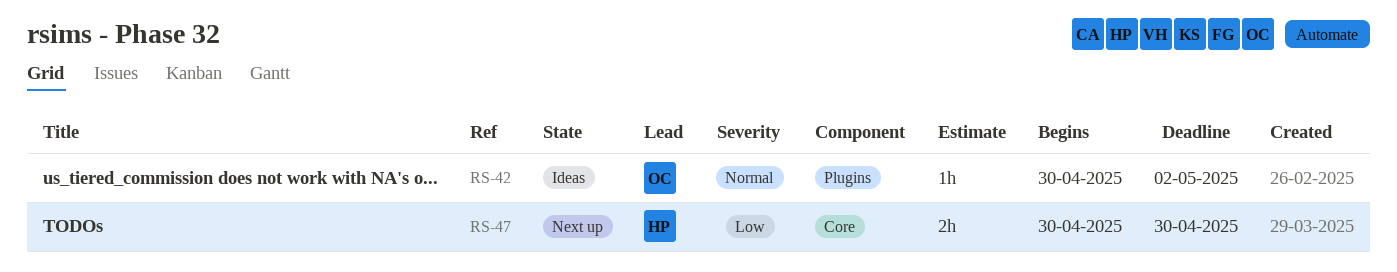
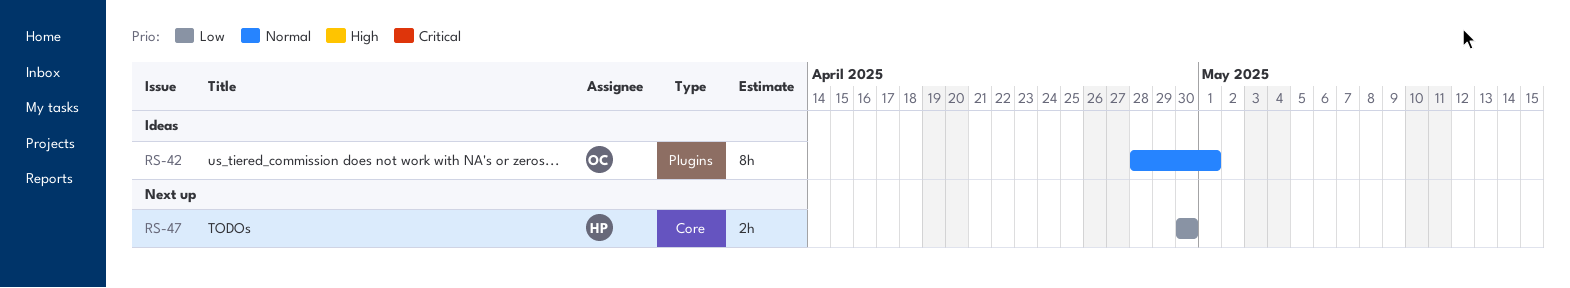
RS-42, estimate: 1h -> 8h
RS-42, start: Apr 30 -> Apr 28
RS-42, due: May 2 -> May 1

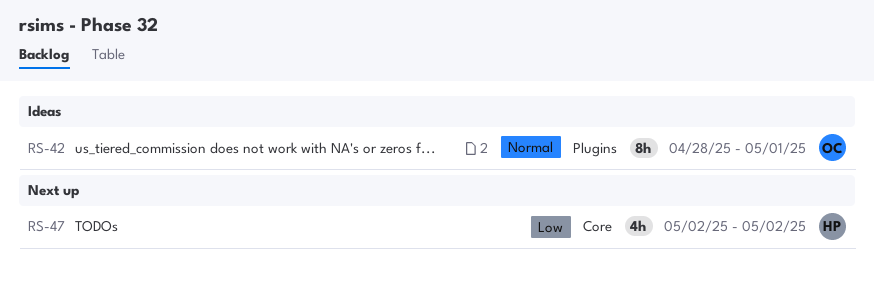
RS-47, estimate: 2h -> 4h
RS-47, start: Apr 30 -> May 2
RS-47, due: Apr 30 -> May 2

